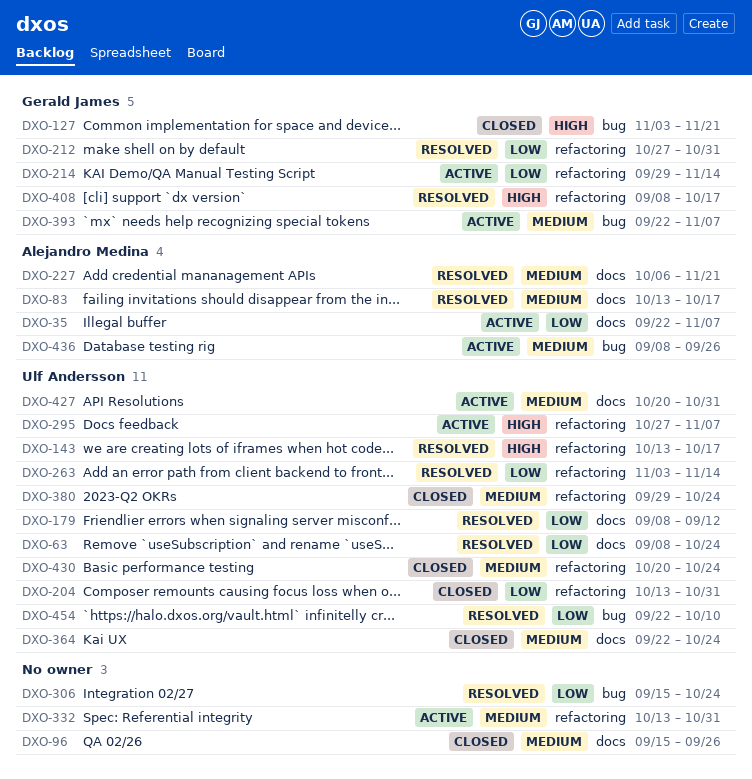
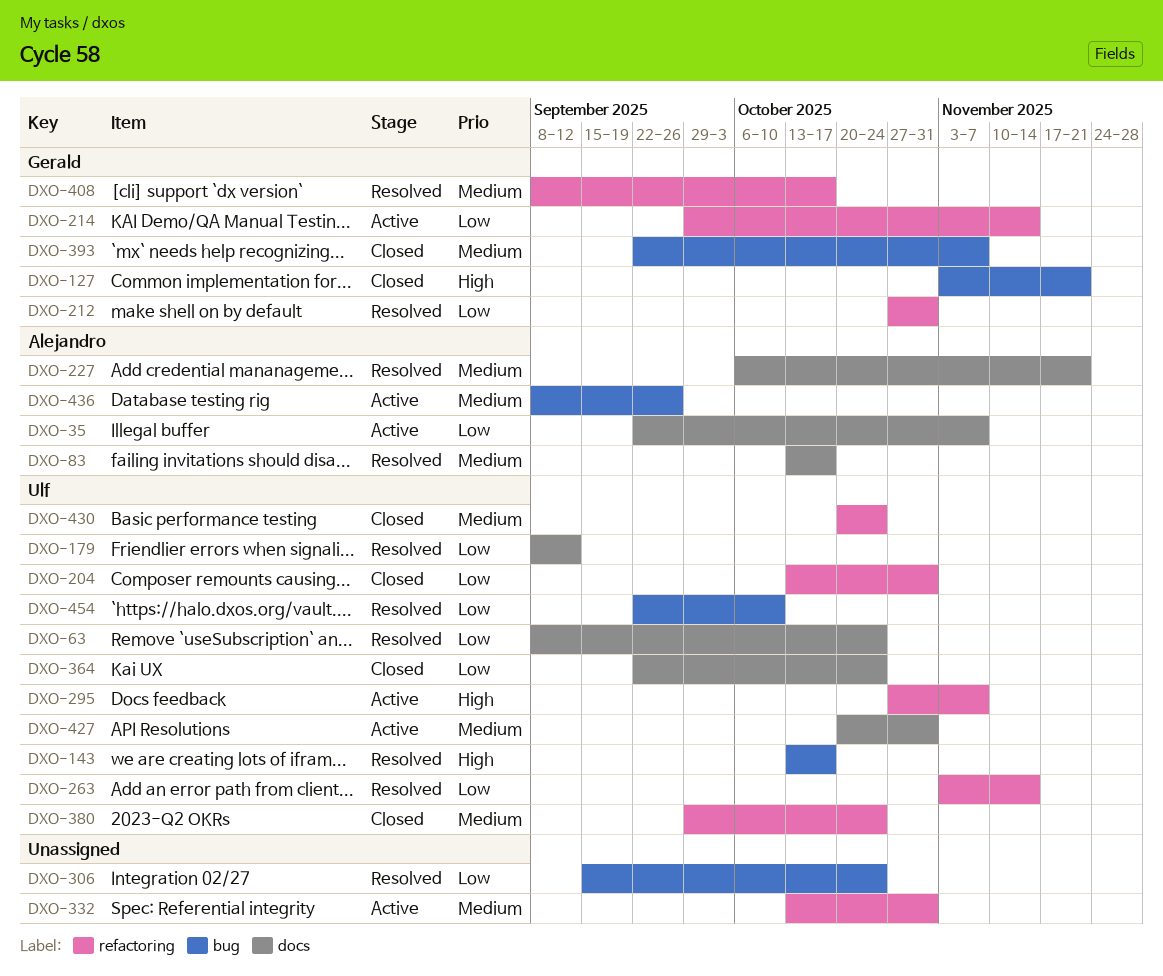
DXO-96: present -> none
DXO-143, label: refactoring -> bug
DXO-364, priority: Medium -> Low
DXO-393, status: Active -> Closed
DXO-408, priority: High -> Medium

